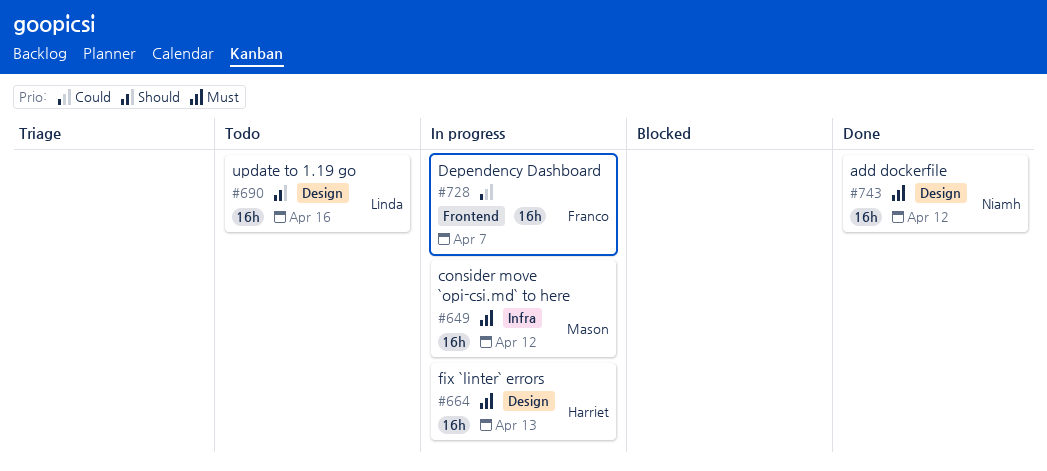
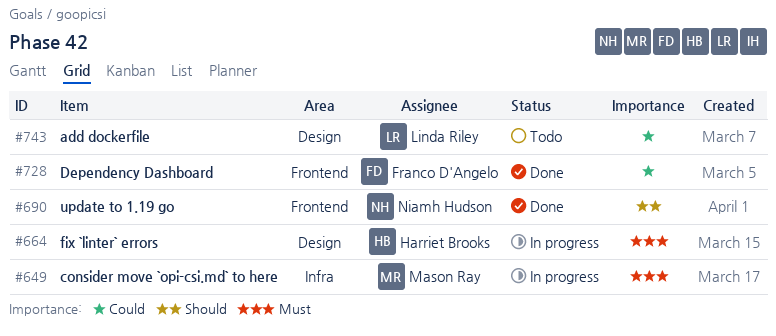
#690, status: Todo -> Done
#690, owner: Linda Riley -> Niamh Hudson
#690, label: Design -> Frontend
#728, status: In progress -> Done
#743, status: Done -> Todo
#743, owner: Niamh Hudson -> Linda Riley
#743, priority: Must -> Could

